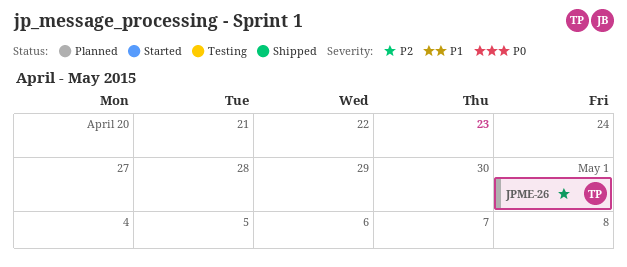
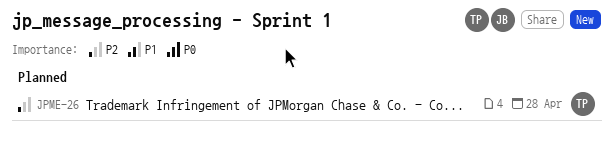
JPME-26, due: May 1 -> Apr 28

